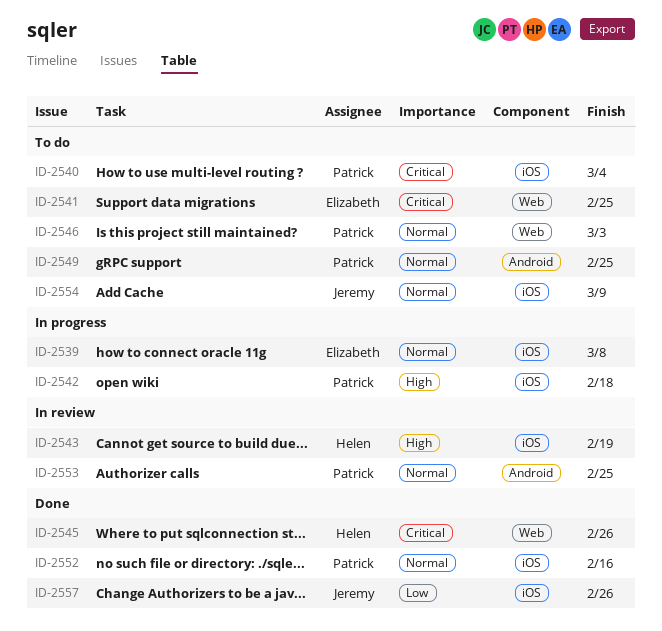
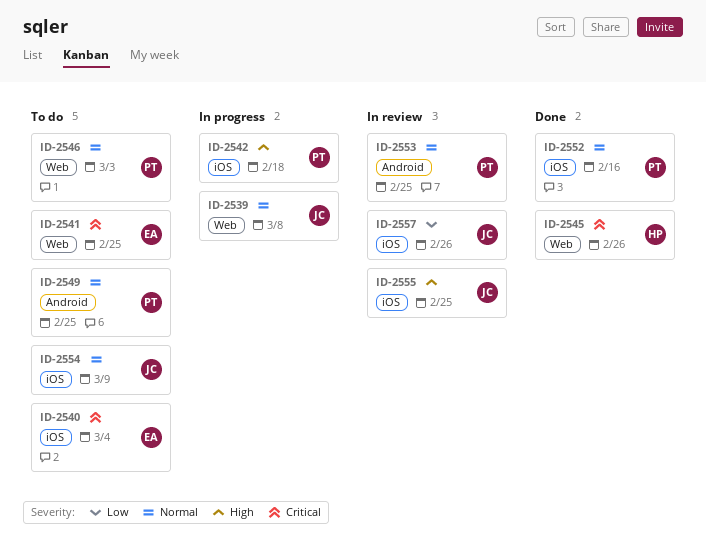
ID-2539, owner: Elizabeth -> Jeremy
ID-2539, label: iOS -> Web
ID-2540, owner: Patrick -> Elizabeth
ID-2543: present -> none
ID-2555: none -> present
ID-2557, status: Done -> In review

